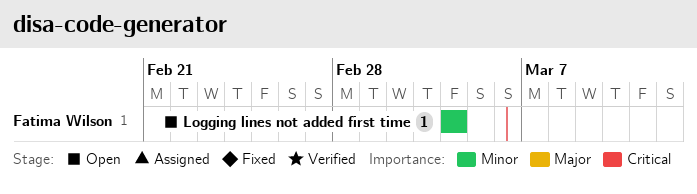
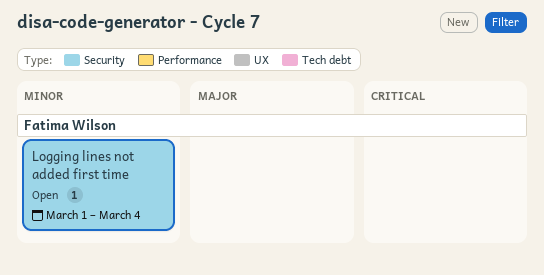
Logging lines not added first time, start: Mar 4 -> Mar 1

